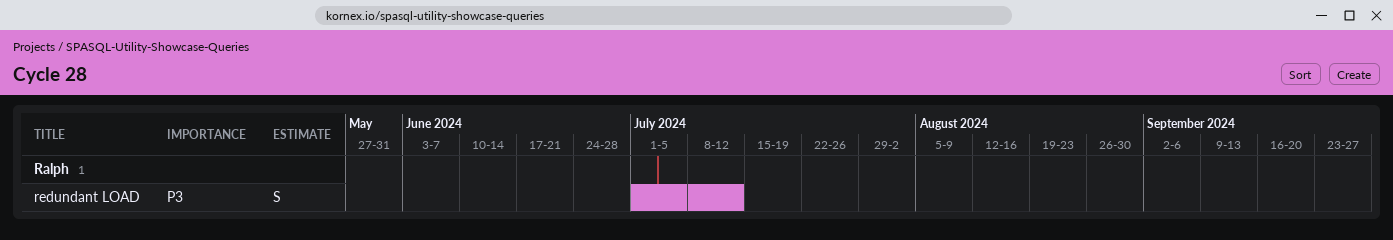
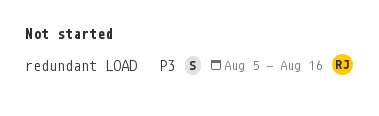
redundant LOAD, start: Jul 1 -> Aug 5
redundant LOAD, due: Jul 12 -> Aug 16

